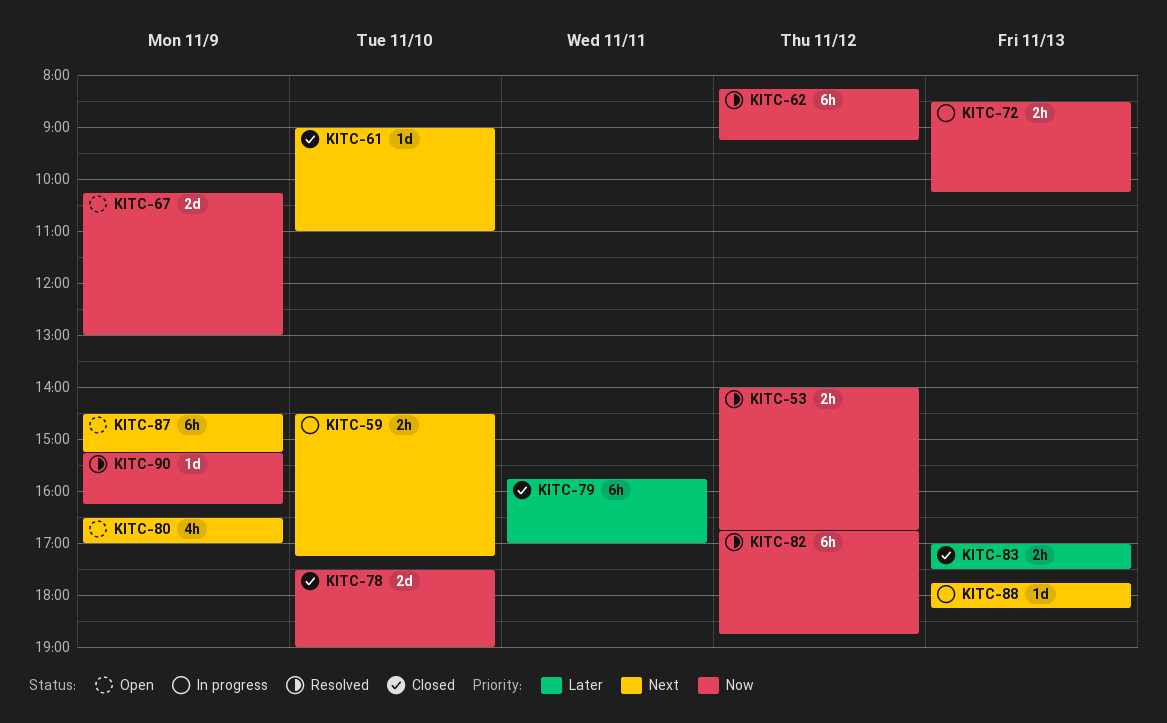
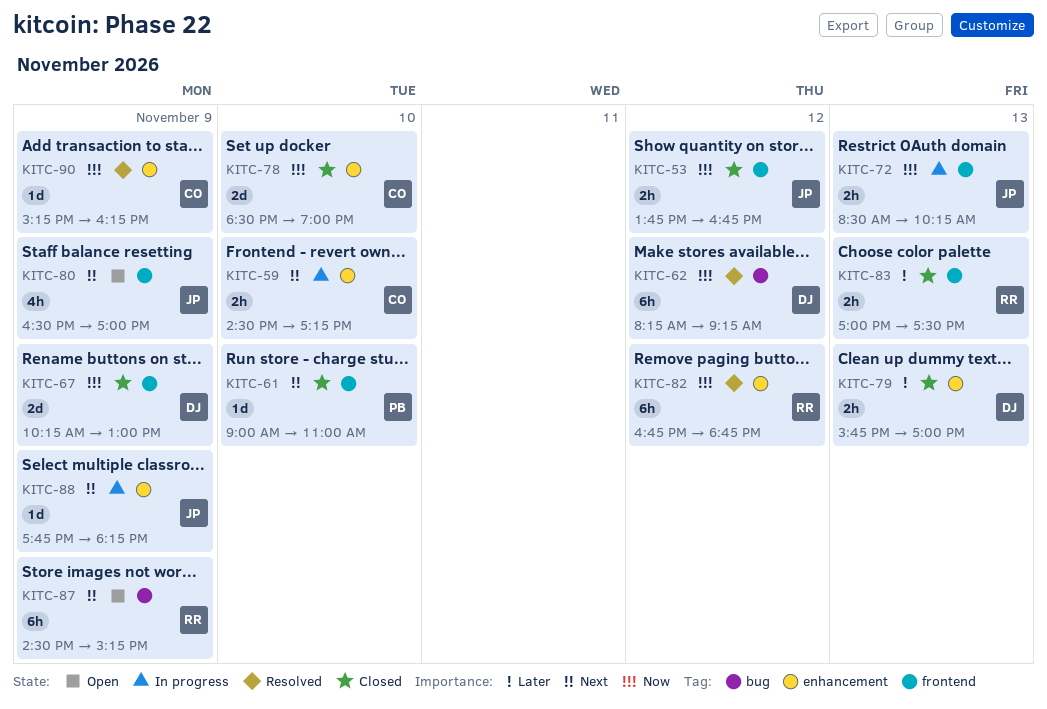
KITC-53, status: Resolved -> Closed
KITC-53, begins: 14:00 -> 13:45
KITC-67, status: Open -> Closed
KITC-78, begins: 17:30 -> 18:30
KITC-79, estimate: 6h -> 2h
KITC-79, day: Nov 11 -> Nov 13
KITC-88, day: Nov 13 -> Nov 9

